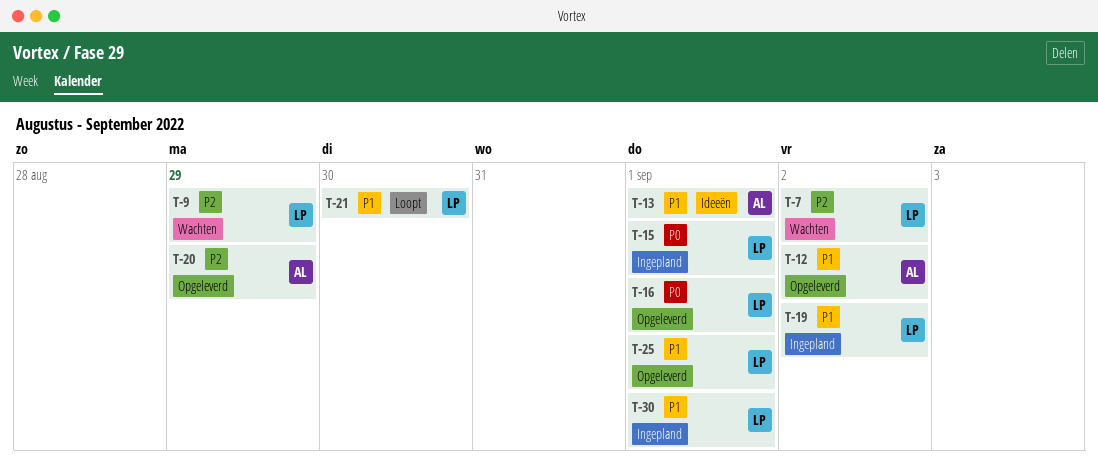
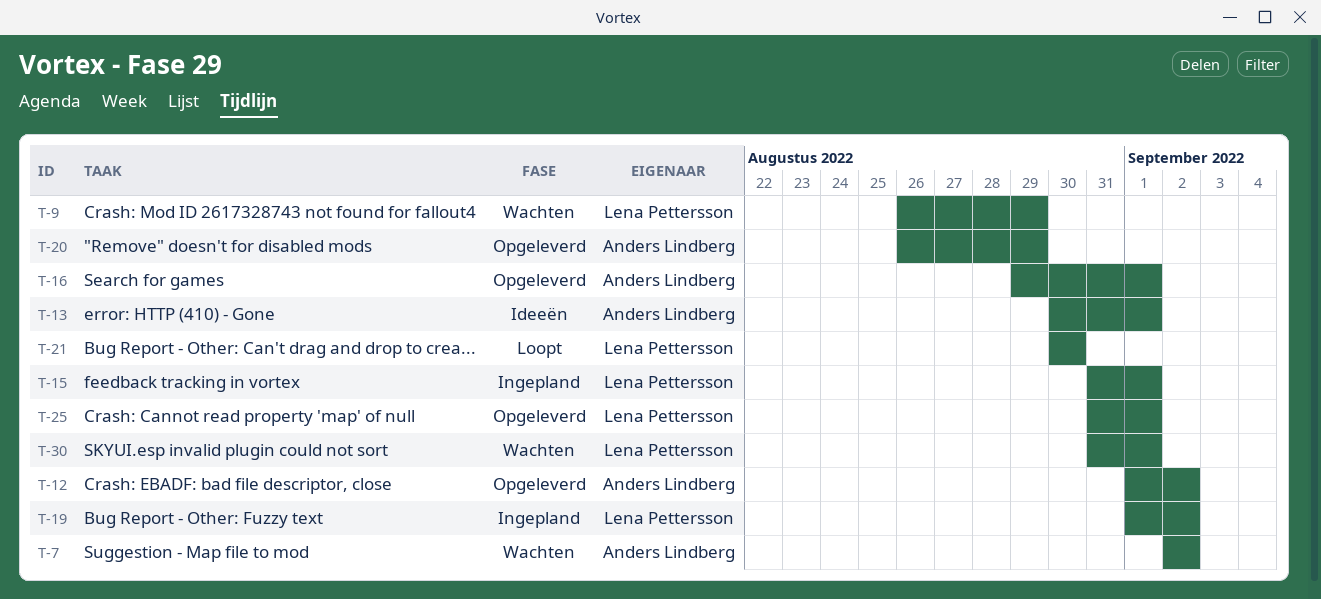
T-7, owner: Lena Pettersson -> Anders Lindberg
T-16, owner: Lena Pettersson -> Anders Lindberg
T-30, status: Ingepland -> Wachten

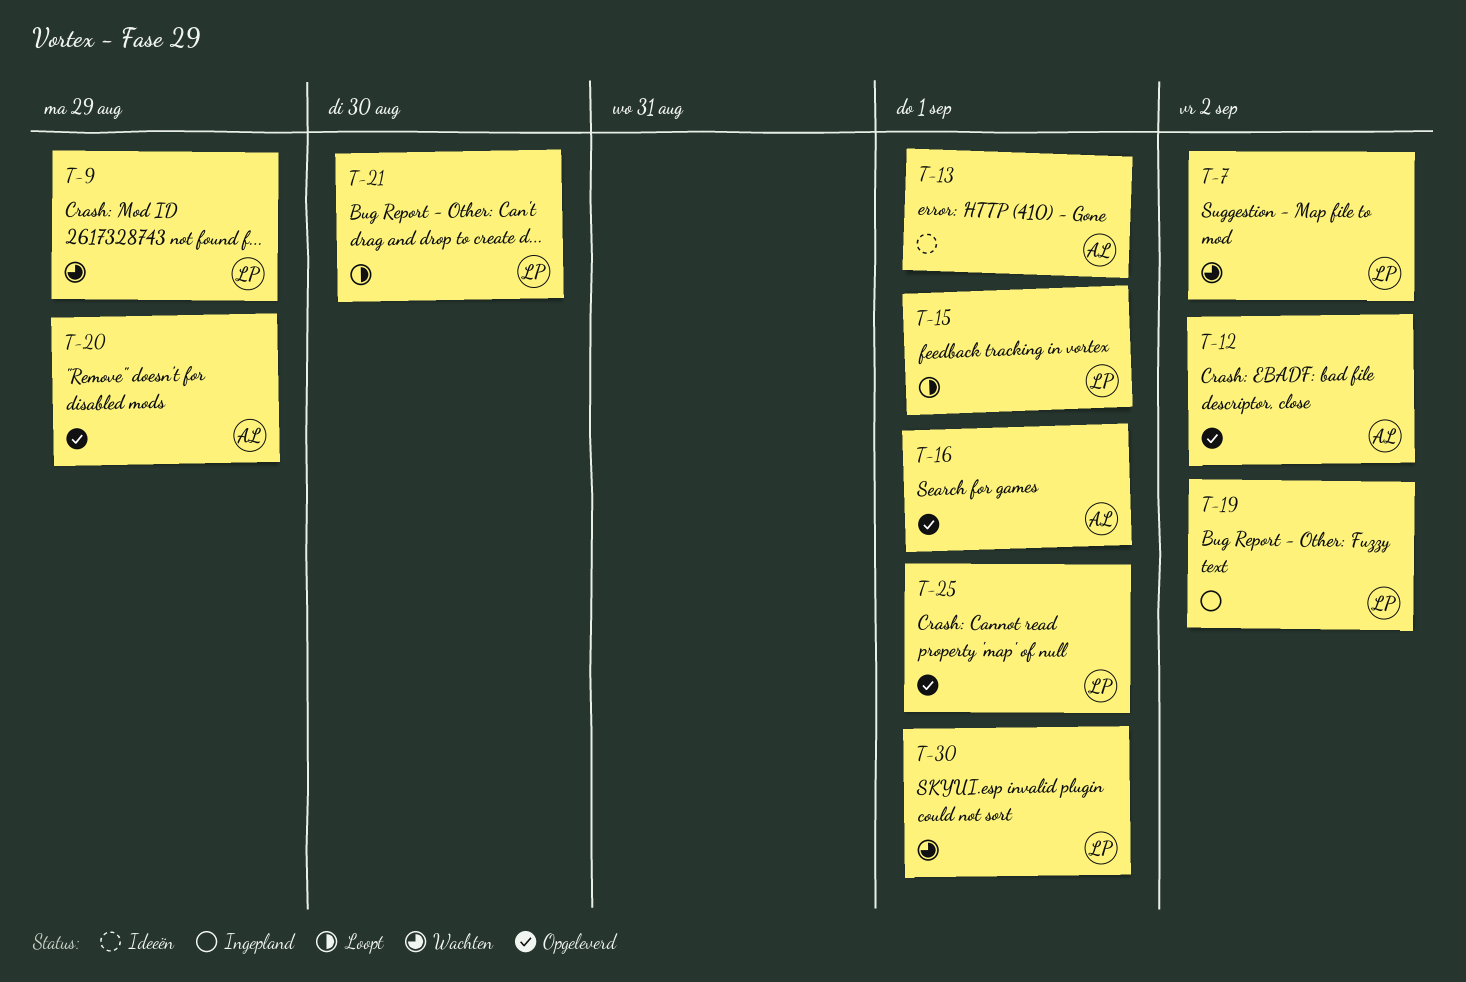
T-7, owner: Anders Lindberg -> Lena Pettersson
T-15, status: Ingepland -> Loopt

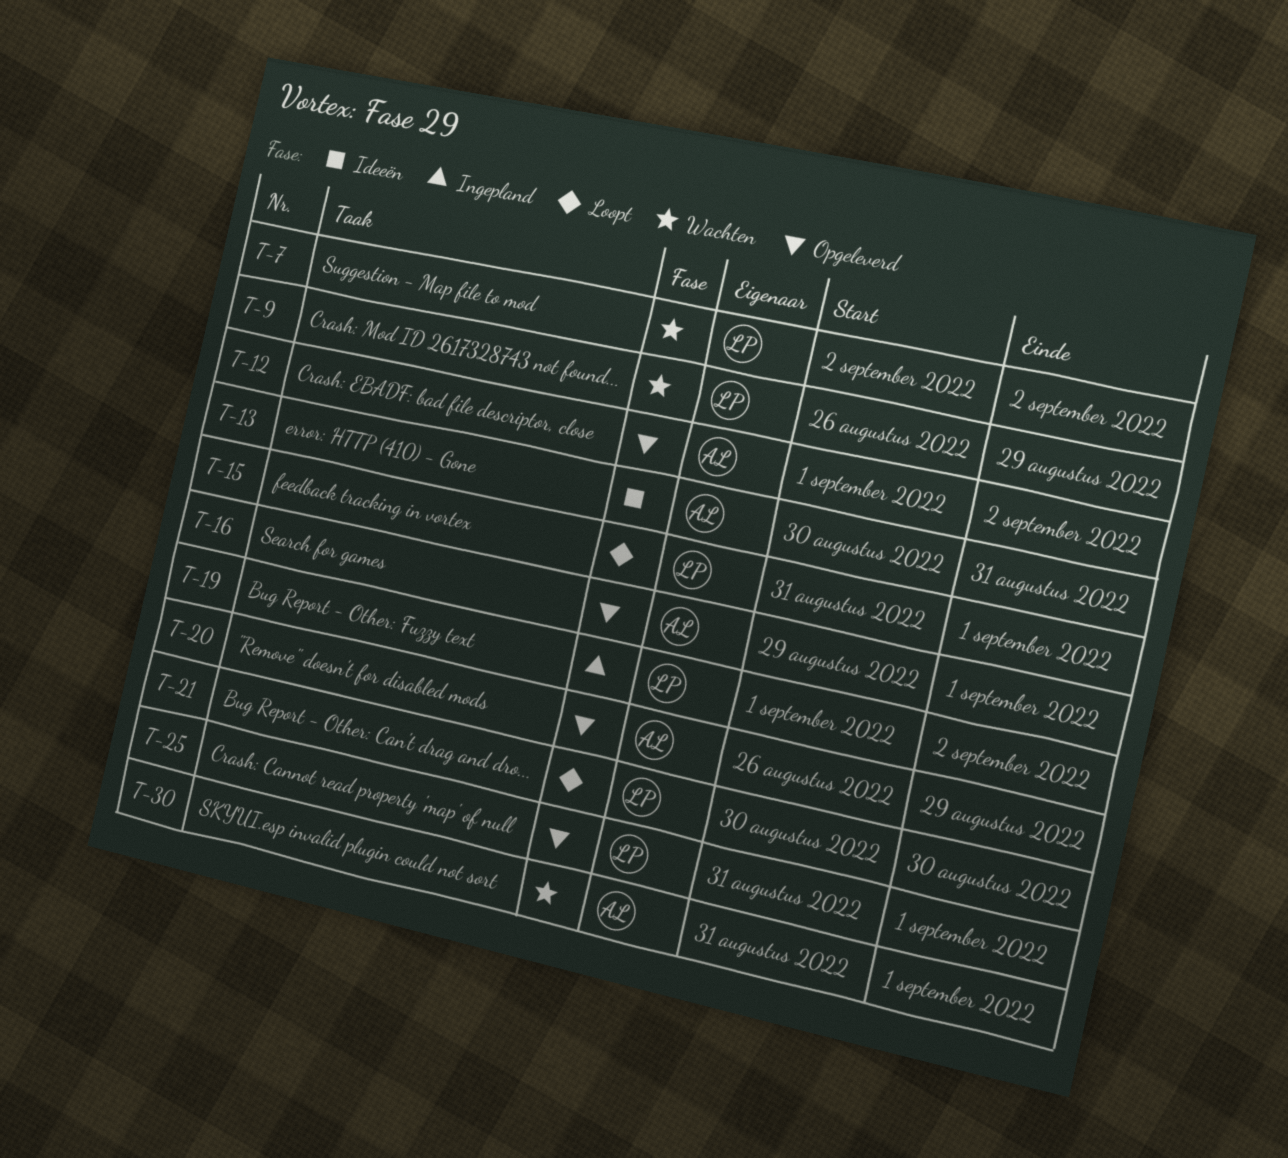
T-13, due: Sep 1 -> Aug 31
T-30, owner: LP -> AL

